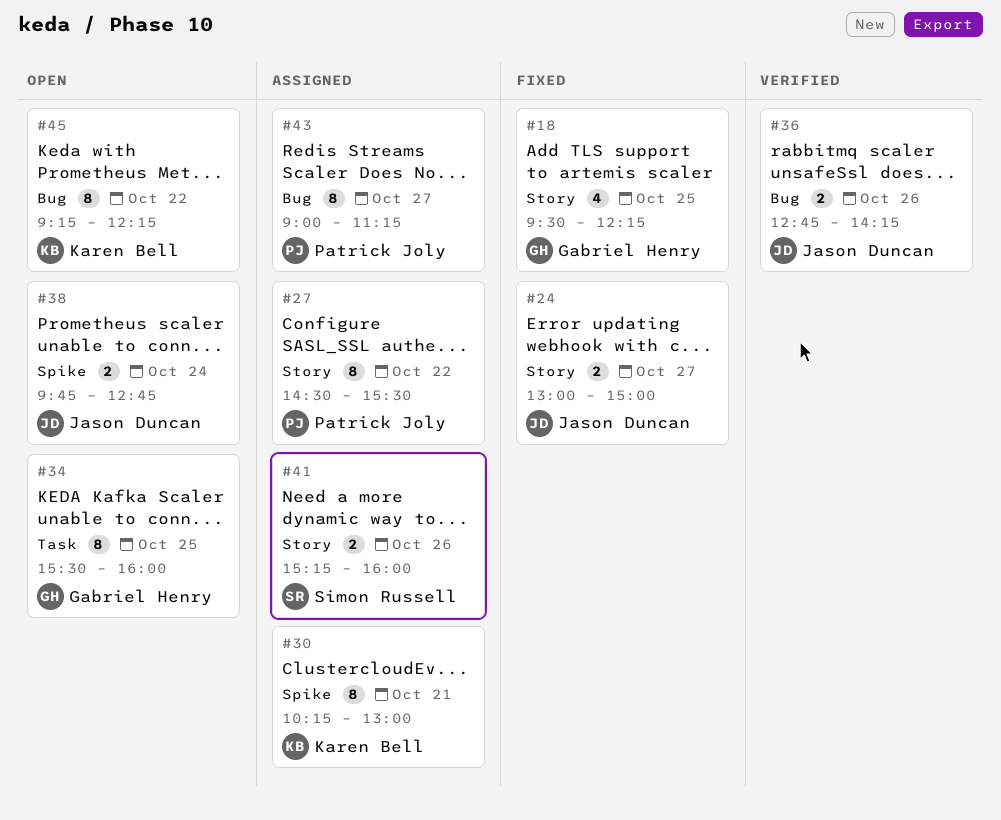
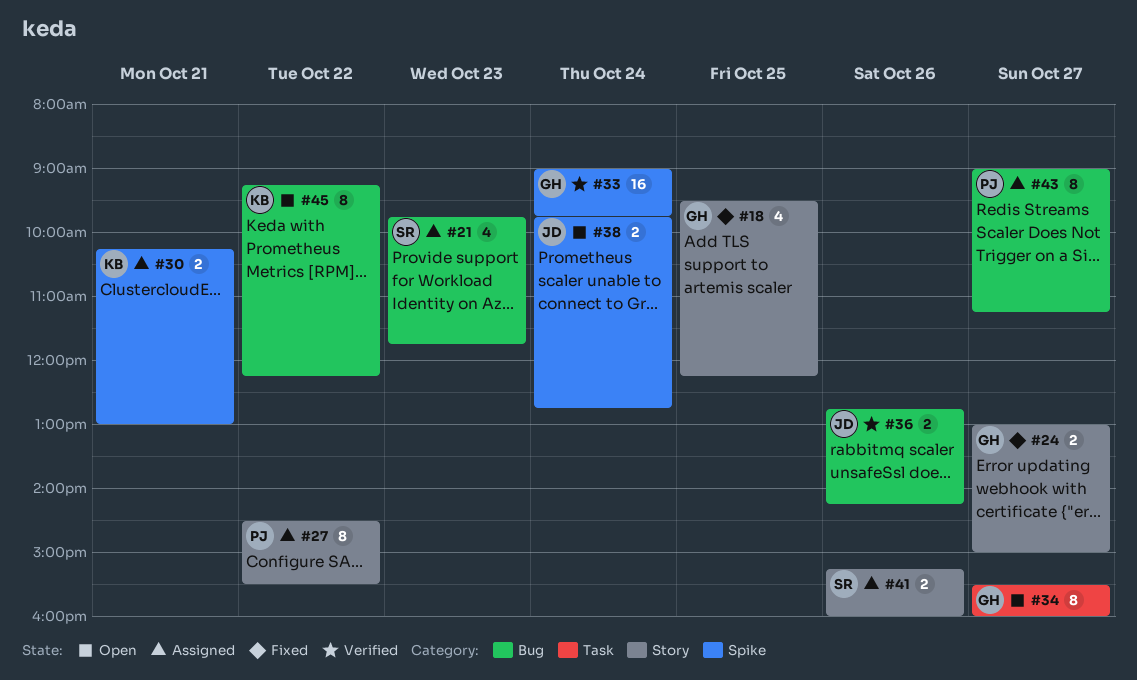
#21: none -> present
#24, owner: Jason Duncan -> Gabriel Henry
#30, estimate: 8 -> 2
#33: none -> present
#34, day: Oct 25 -> Oct 27

